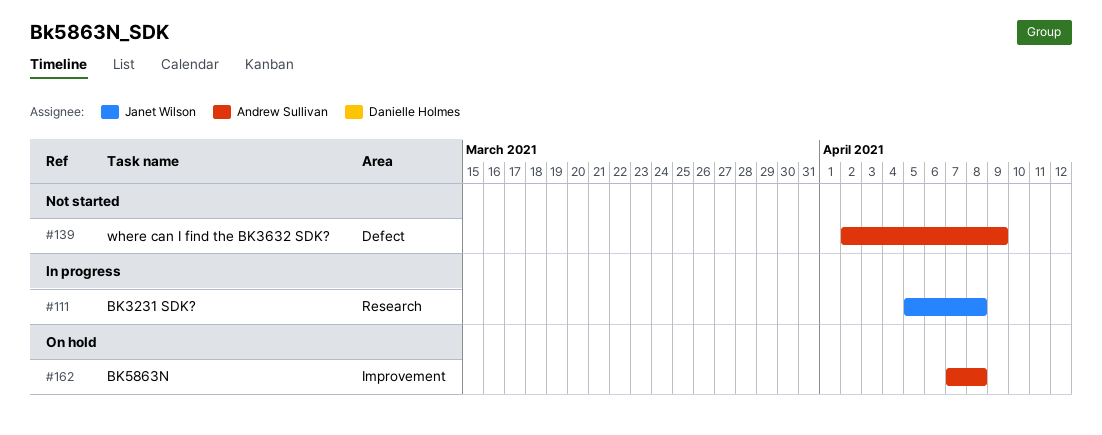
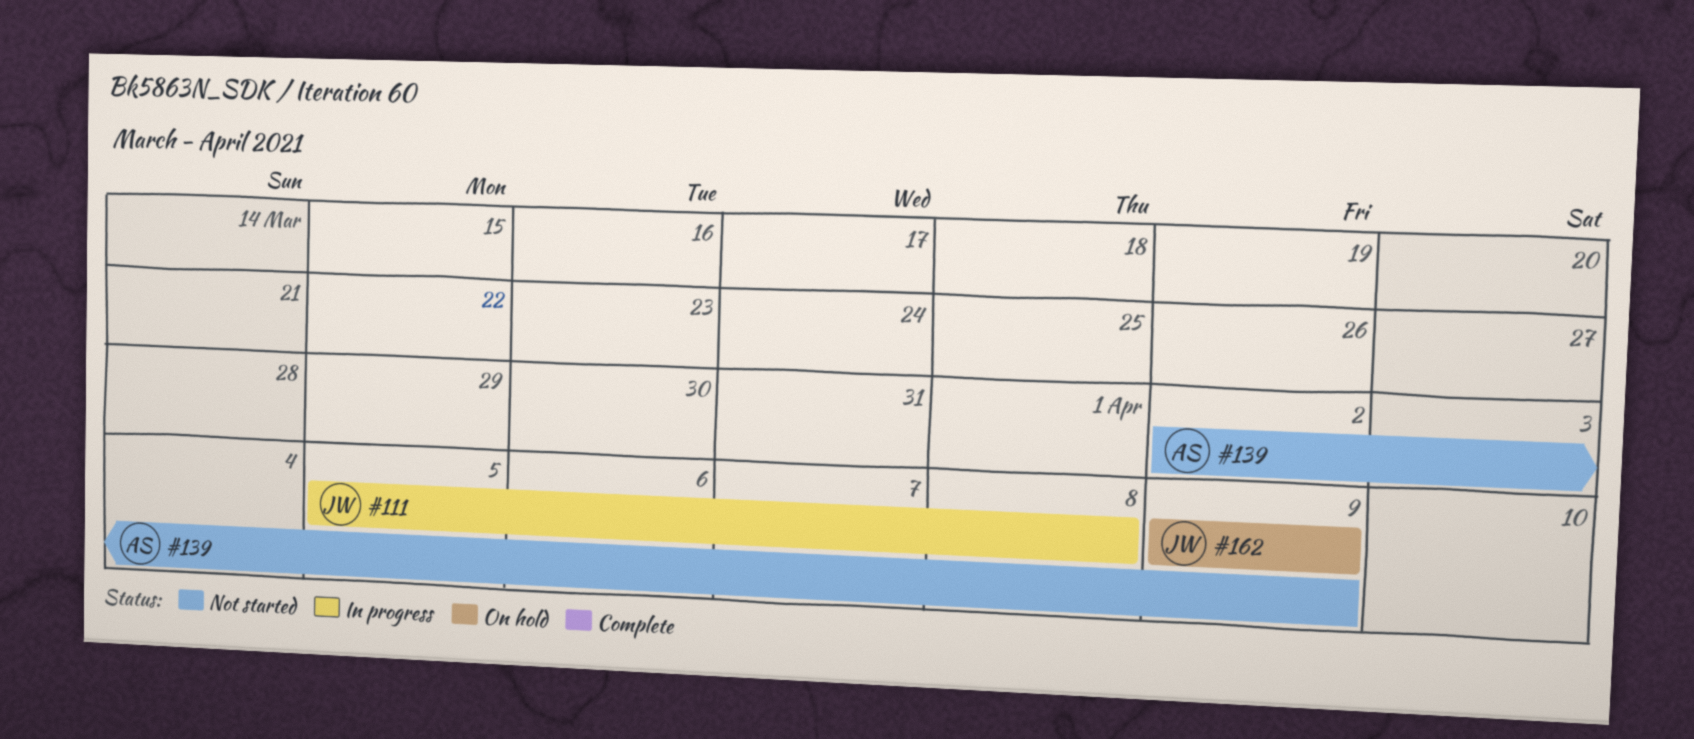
#162, owner: Andrew Sullivan -> Janet Wilson
#162, start: Apr 7 -> Apr 9
#162, due: Apr 8 -> Apr 9

